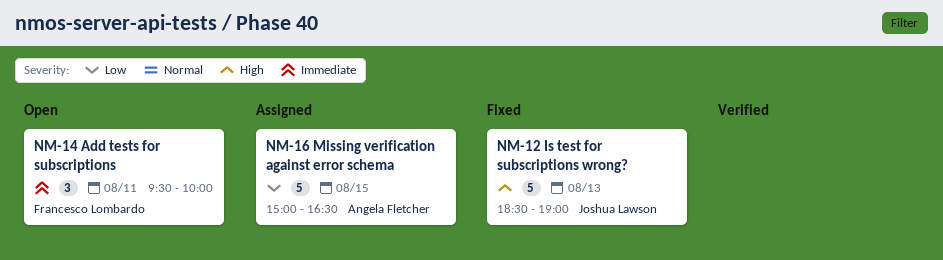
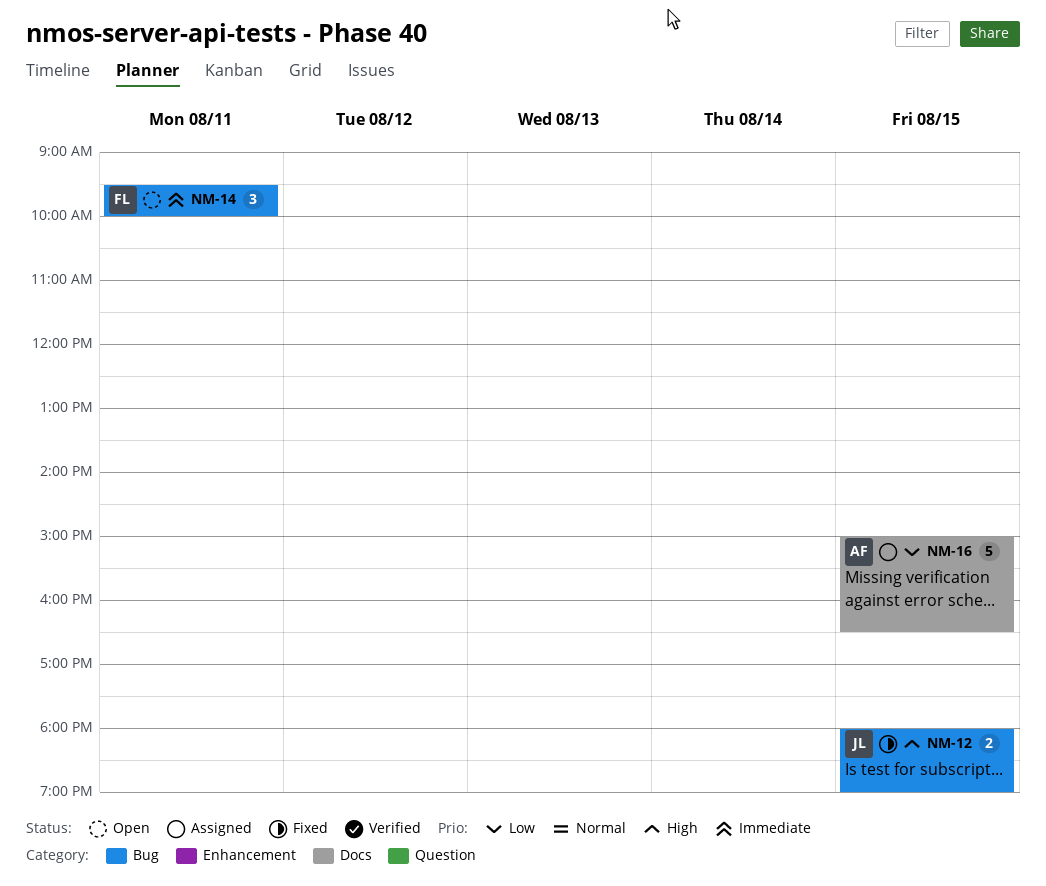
NM-12, estimate: 5 -> 2
NM-12, day: Aug 13 -> Aug 15
NM-12, begins: 18:30 -> 18:00

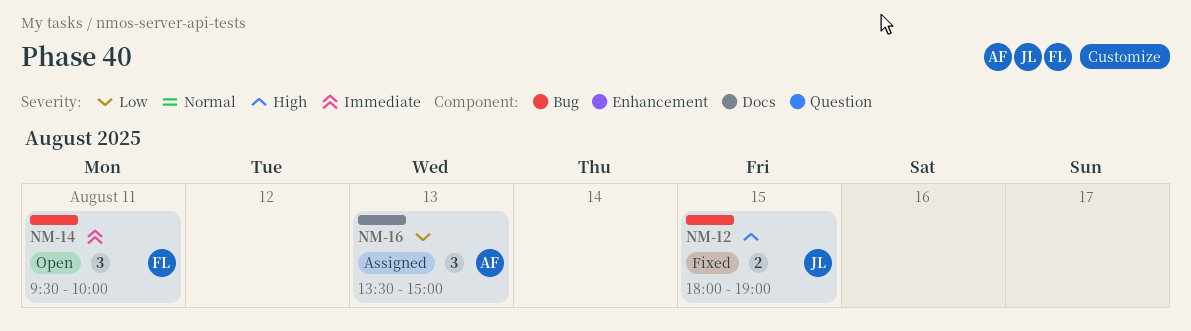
NM-16, estimate: 5 -> 3
NM-16, day: Aug 15 -> Aug 13
NM-16, begins: 15:00 -> 13:30
NM-16, ends: 16:30 -> 15:00

